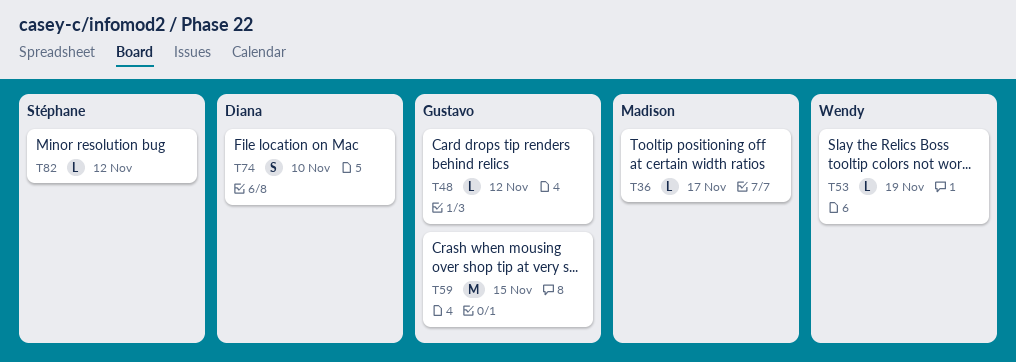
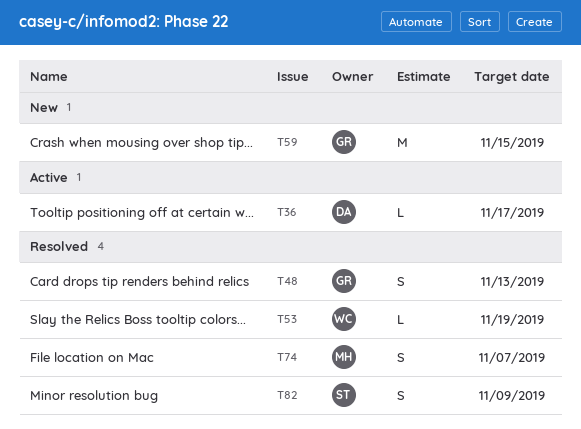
T36, owner: Madison -> Diana
T48, estimate: L -> S
T48, due: Nov 12 -> Nov 13
T74, owner: Diana -> Madison
T74, due: Nov 10 -> Nov 7
T82, estimate: L -> S
T82, due: Nov 12 -> Nov 9

